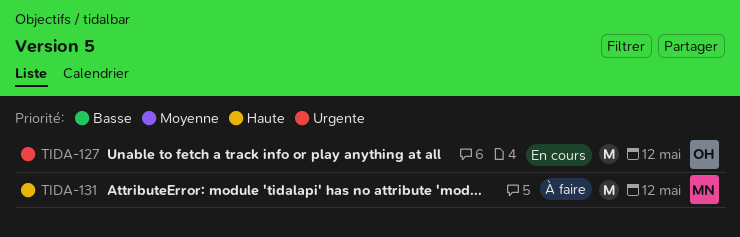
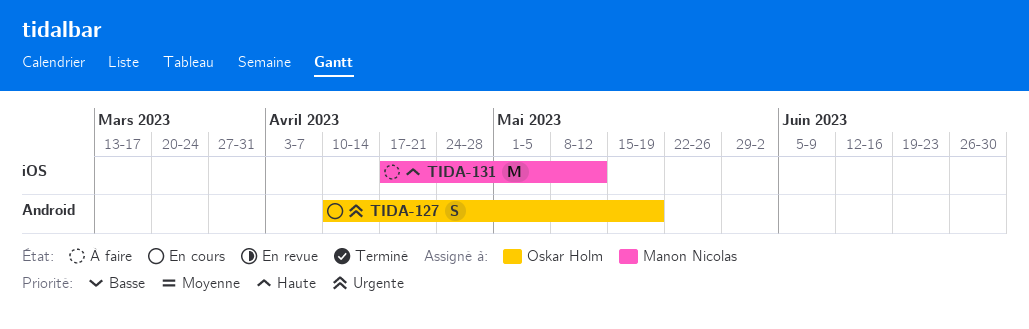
TIDA-127, estimate: M -> S
TIDA-127, due: May 12 -> May 19

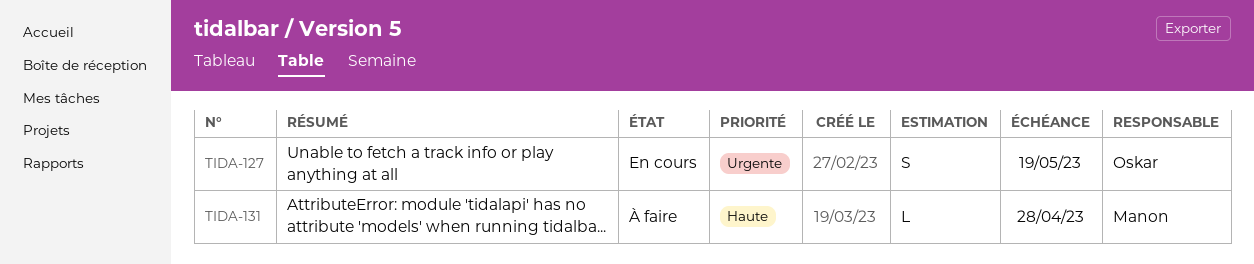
TIDA-131, estimate: M -> L
TIDA-131, due: May 12 -> Apr 28

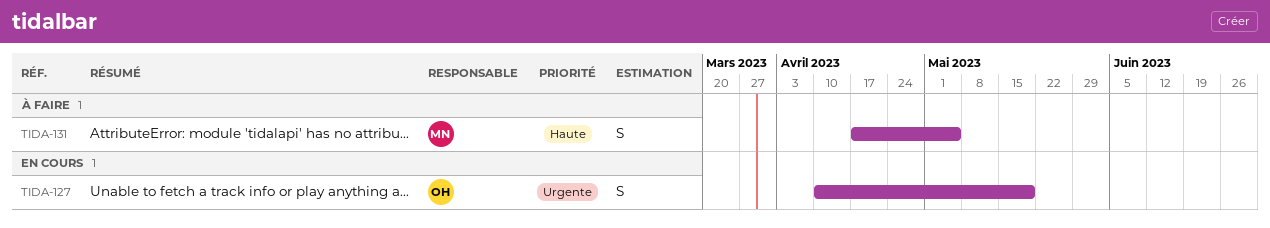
TIDA-131, estimate: L -> S
TIDA-131, due: Apr 28 -> May 5

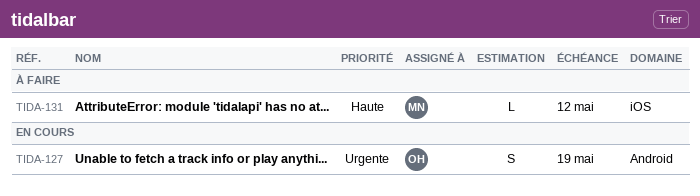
TIDA-131, estimate: S -> L
TIDA-131, due: May 5 -> May 12

